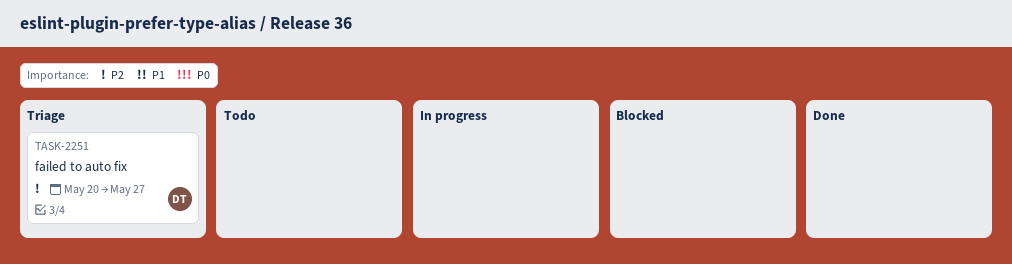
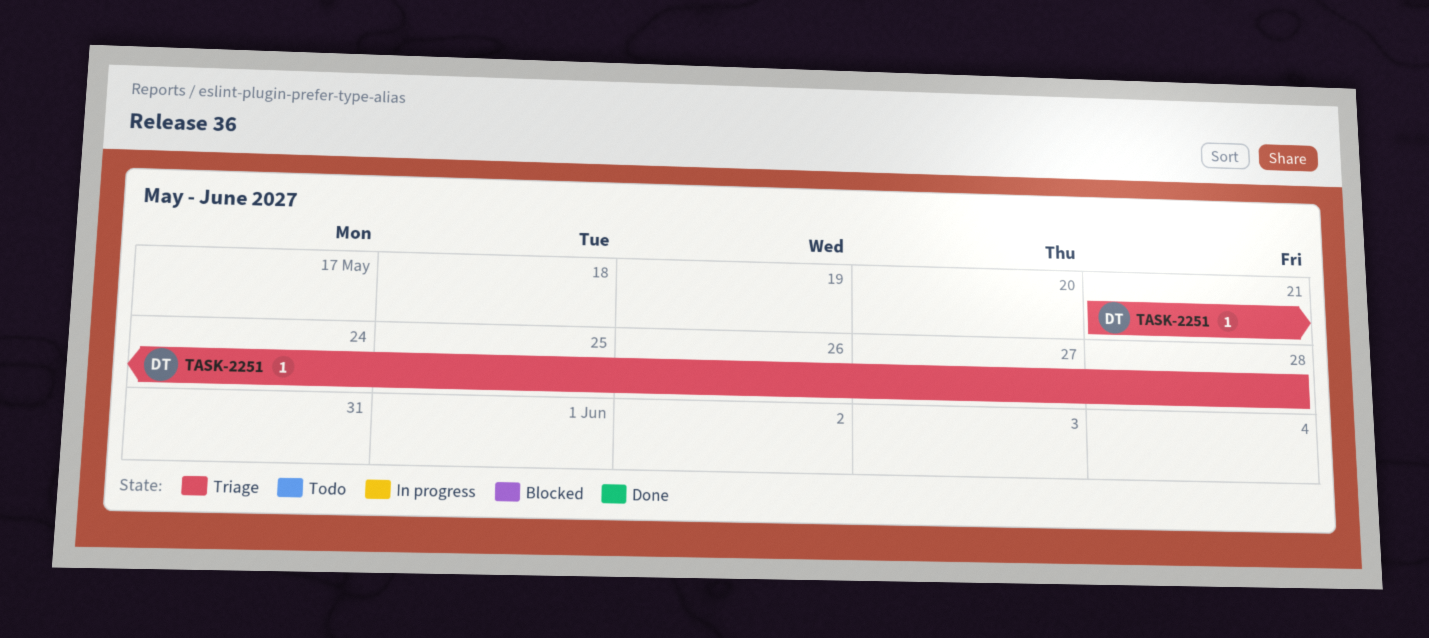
TASK-2251, start: May 20 -> May 21
TASK-2251, due: May 27 -> May 28

